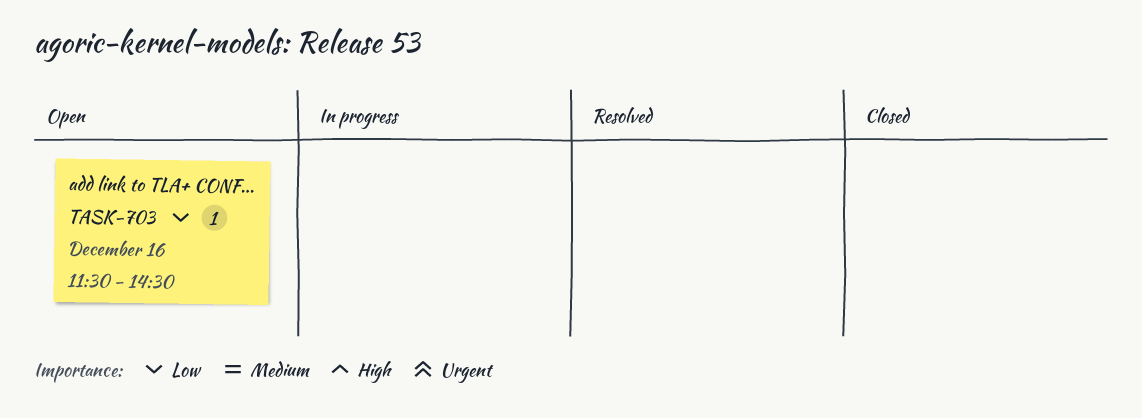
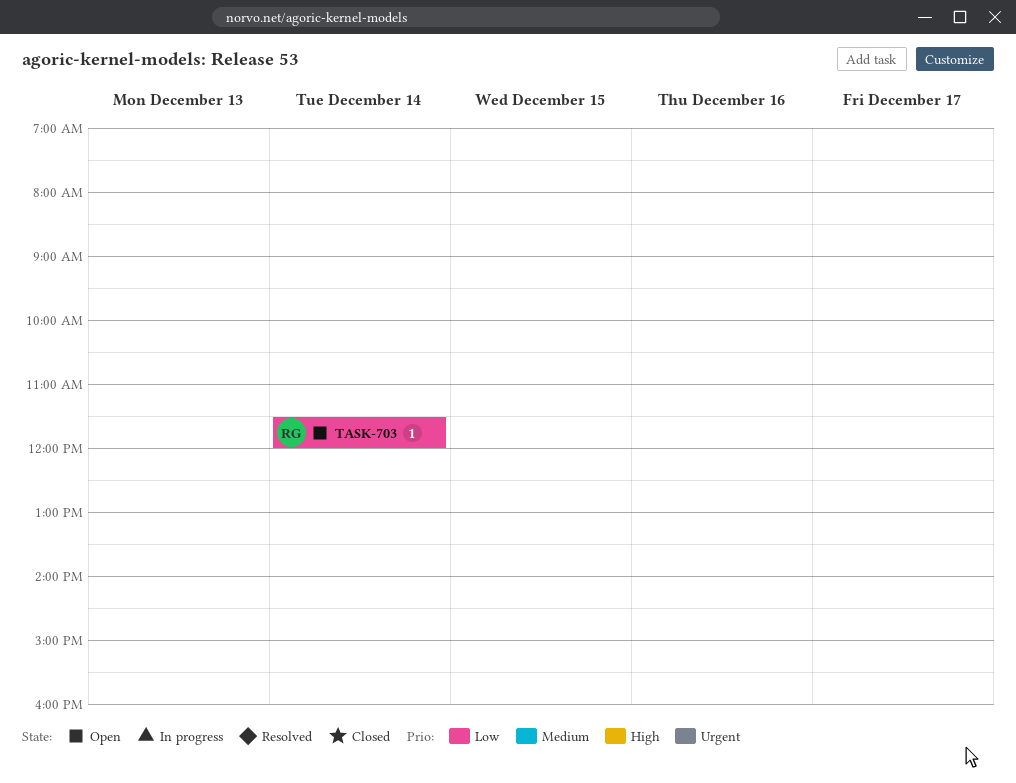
TASK-703, day: Dec 16 -> Dec 14
TASK-703, ends: 14:30 -> 12:00

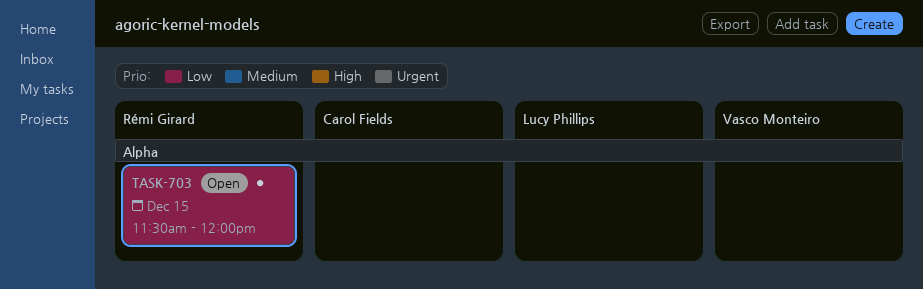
TASK-703, day: Dec 14 -> Dec 15

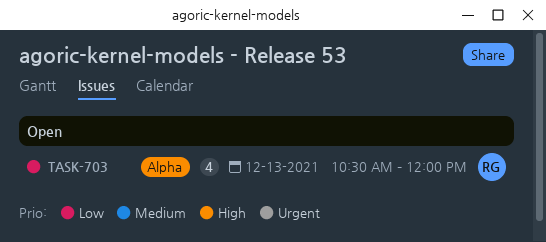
TASK-703, estimate: 1 -> 4
TASK-703, day: Dec 15 -> Dec 13
TASK-703, begins: 11:30 -> 10:30

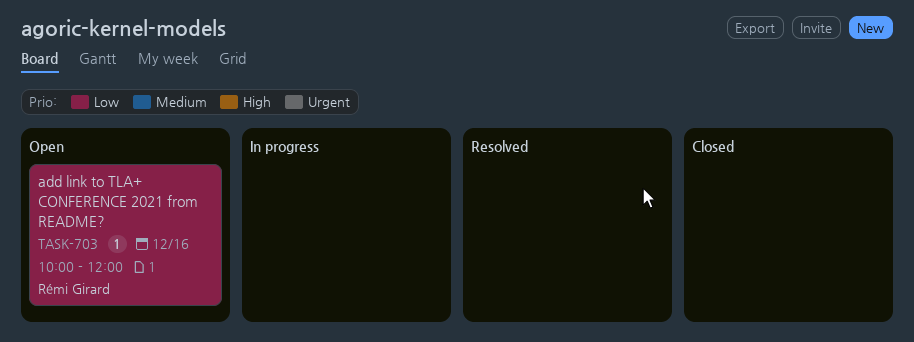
TASK-703, estimate: 4 -> 1
TASK-703, day: Dec 13 -> Dec 16
TASK-703, begins: 10:30 -> 10:00

